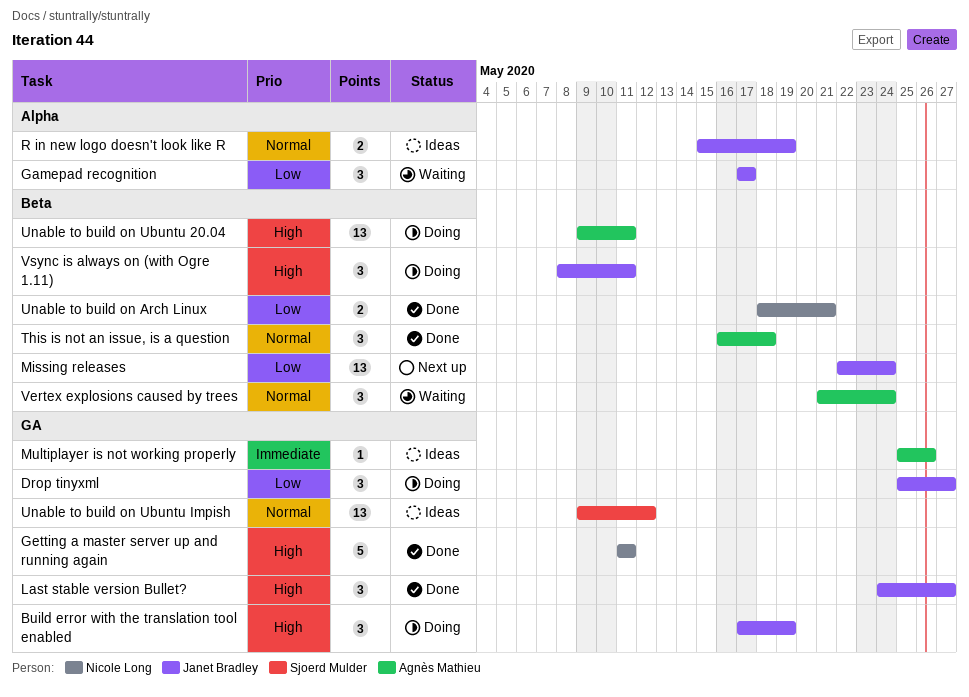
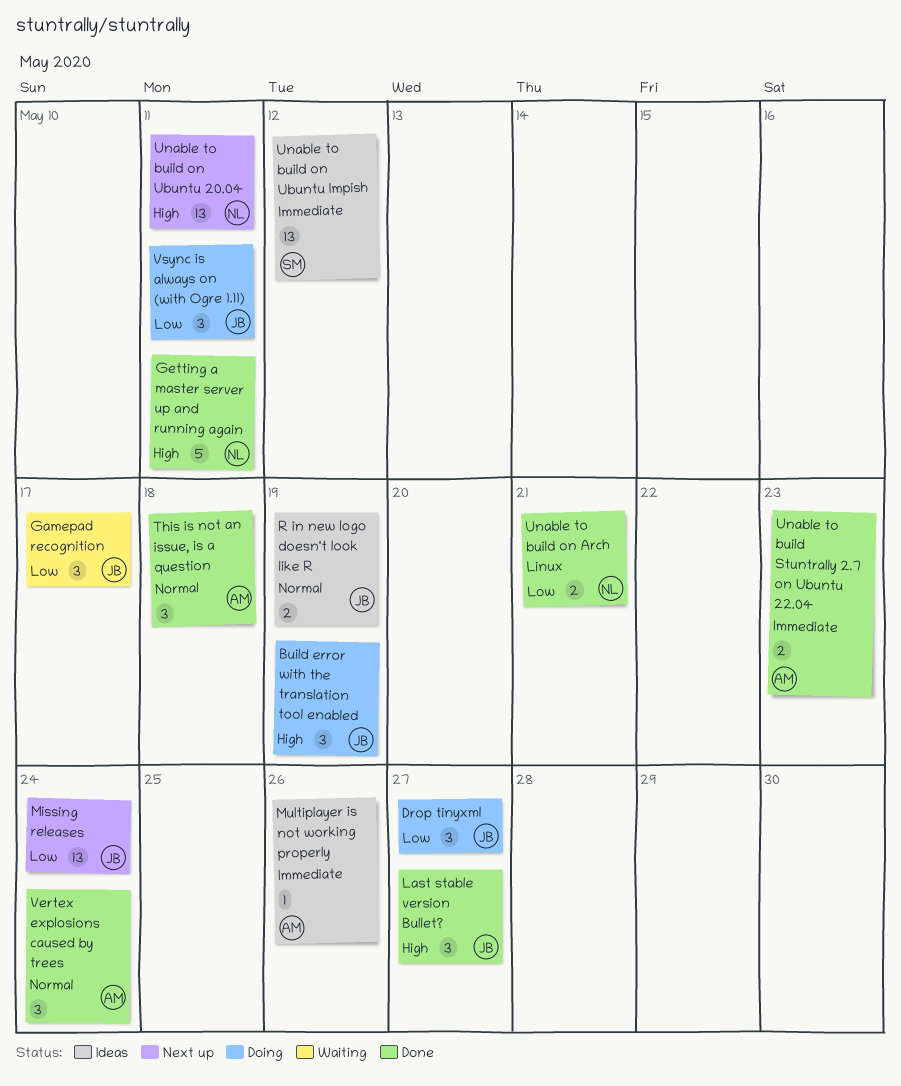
Unable to build on Ubuntu 20.04, status: Doing -> Next up
Unable to build on Ubuntu 20.04, owner: Agnès Mathieu -> Nicole Long
Unable to build on Ubuntu Impish, priority: Normal -> Immediate
Unable to build Stuntrally 2.7 on Ubuntu 22.04: none -> present
Vertex explosions caused by trees, status: Waiting -> Done
Vsync is always on (with Ogre 1.11), priority: High -> Low

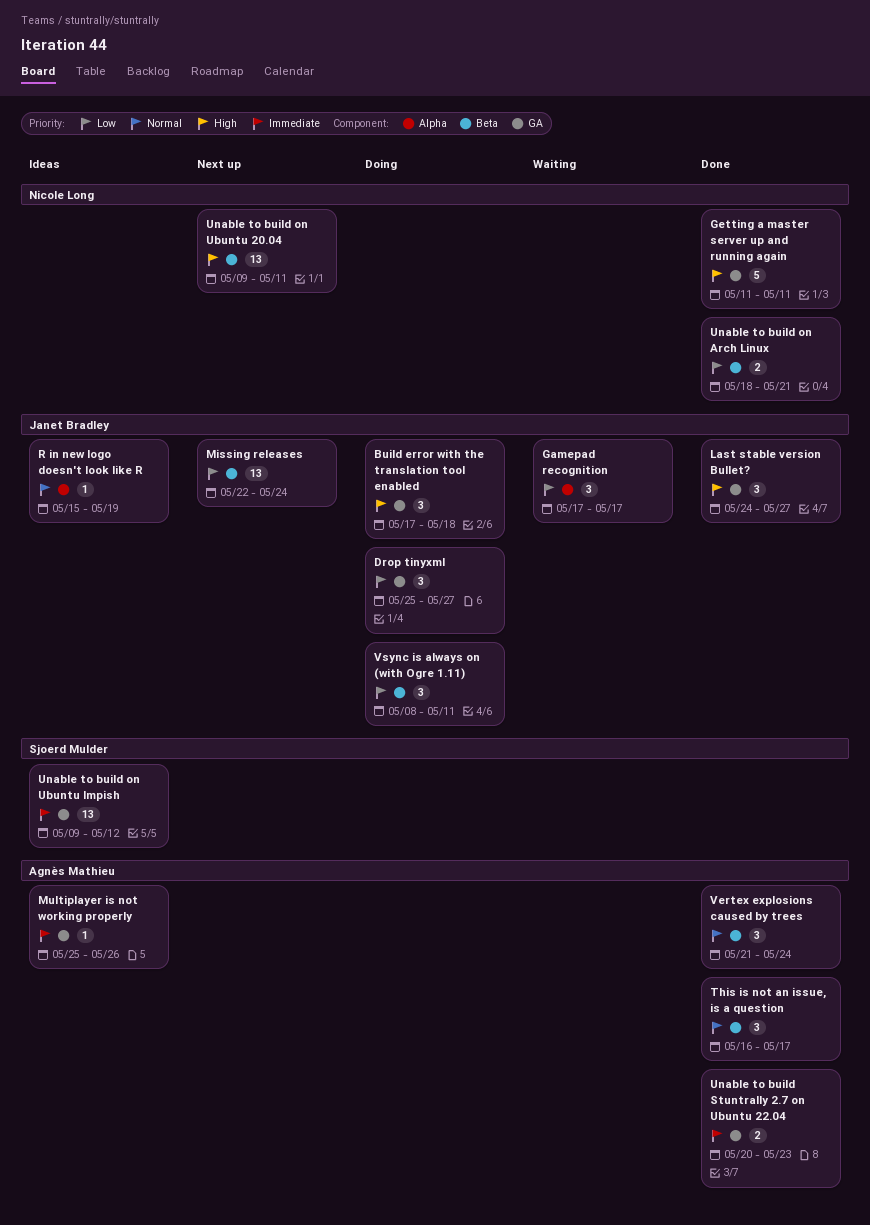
Build error with the translation tool enabled, due: May 19 -> May 18
R in new logo doesn't look like R, estimate: 2 -> 1
This is not an issue, is a question, due: May 18 -> May 17

